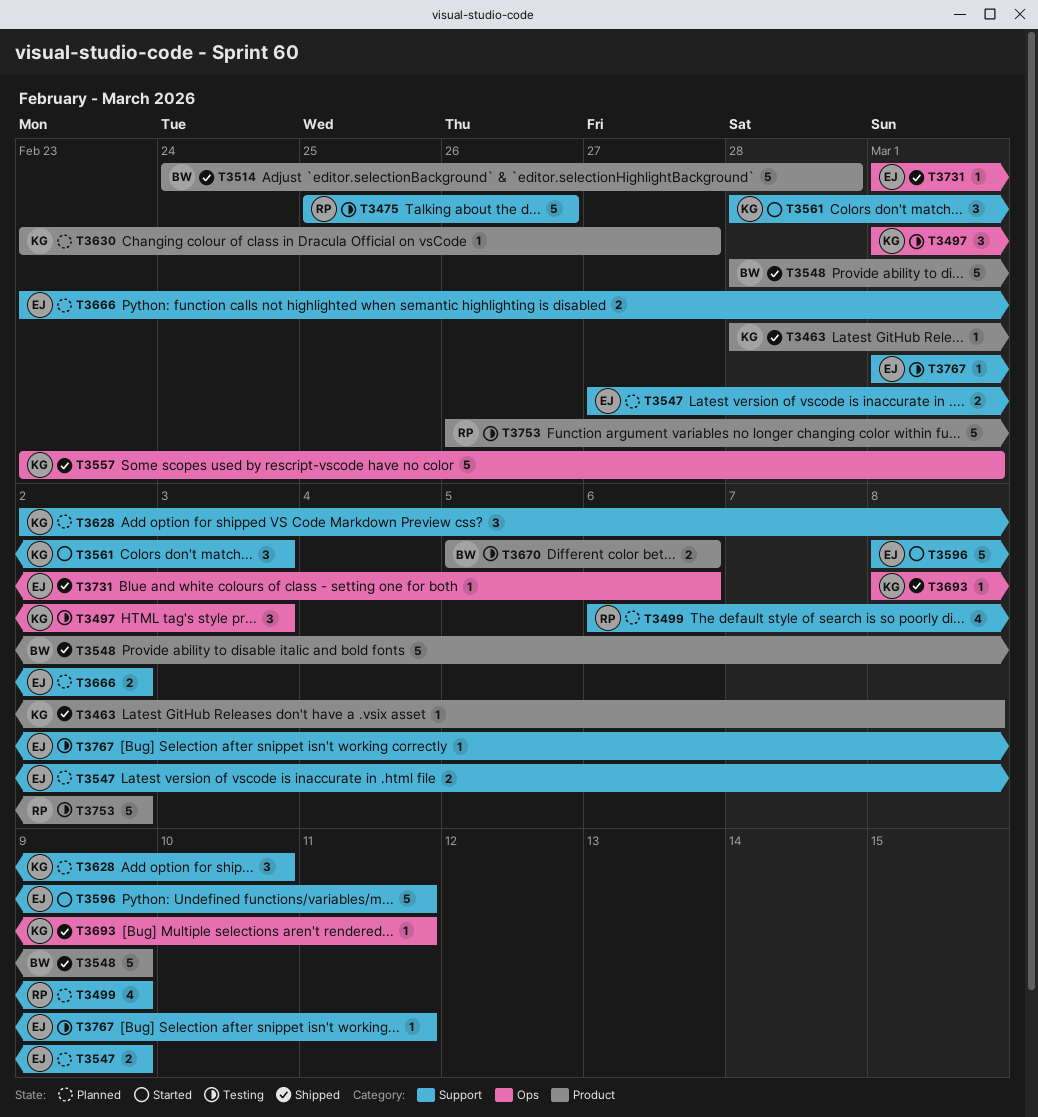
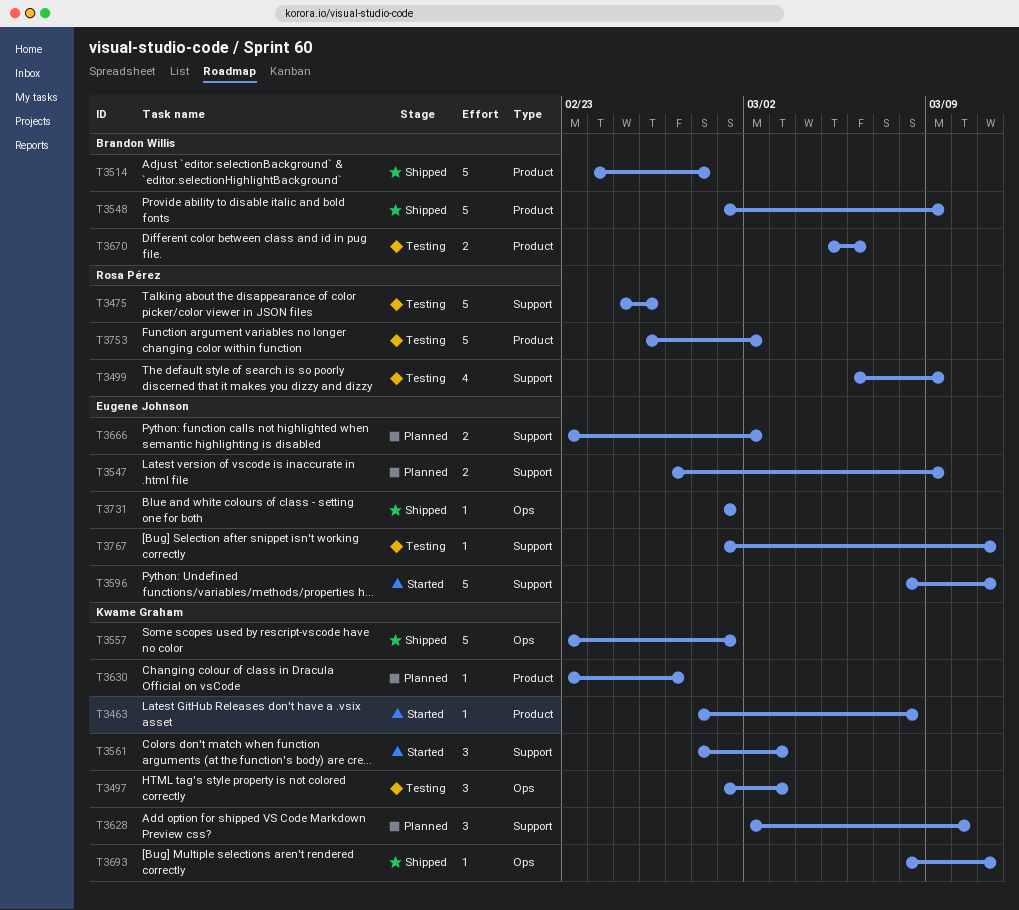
T3463, status: Shipped -> Started
T3499, status: Planned -> Testing
T3548, start: Feb 28 -> Mar 1
T3731, due: Mar 6 -> Mar 1

